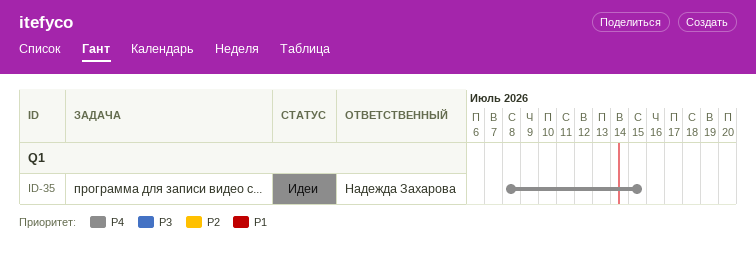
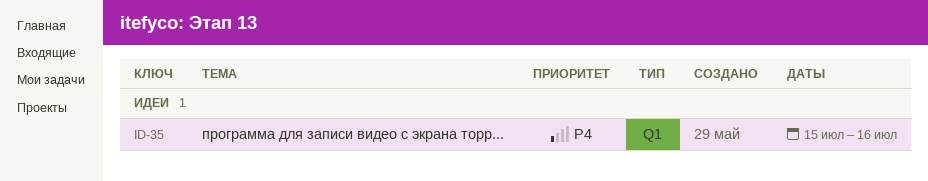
ID-35, start: Jul 8 -> Jul 15
ID-35, due: Jul 15 -> Jul 16

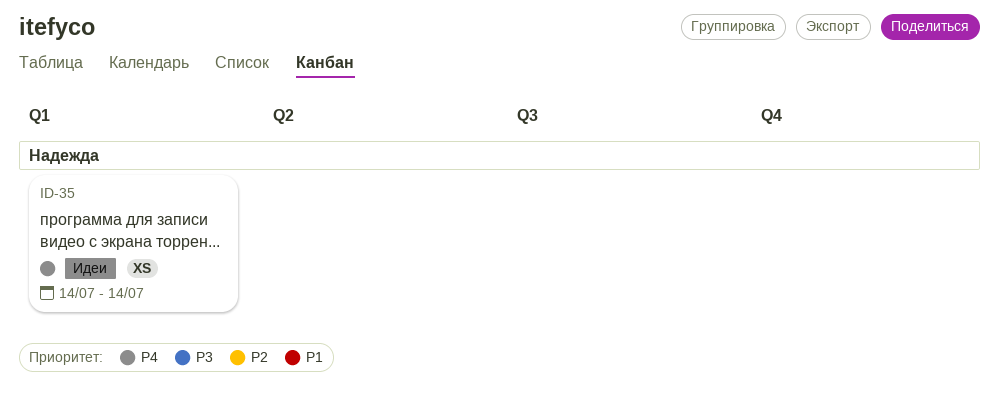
ID-35, start: Jul 15 -> Jul 14
ID-35, due: Jul 16 -> Jul 14

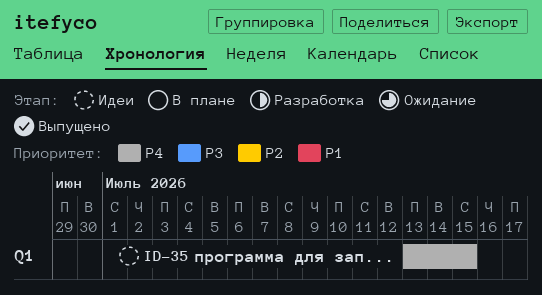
ID-35, start: Jul 14 -> Jul 13
ID-35, due: Jul 14 -> Jul 15

